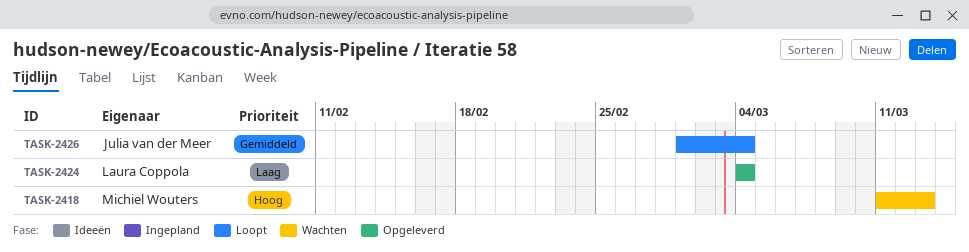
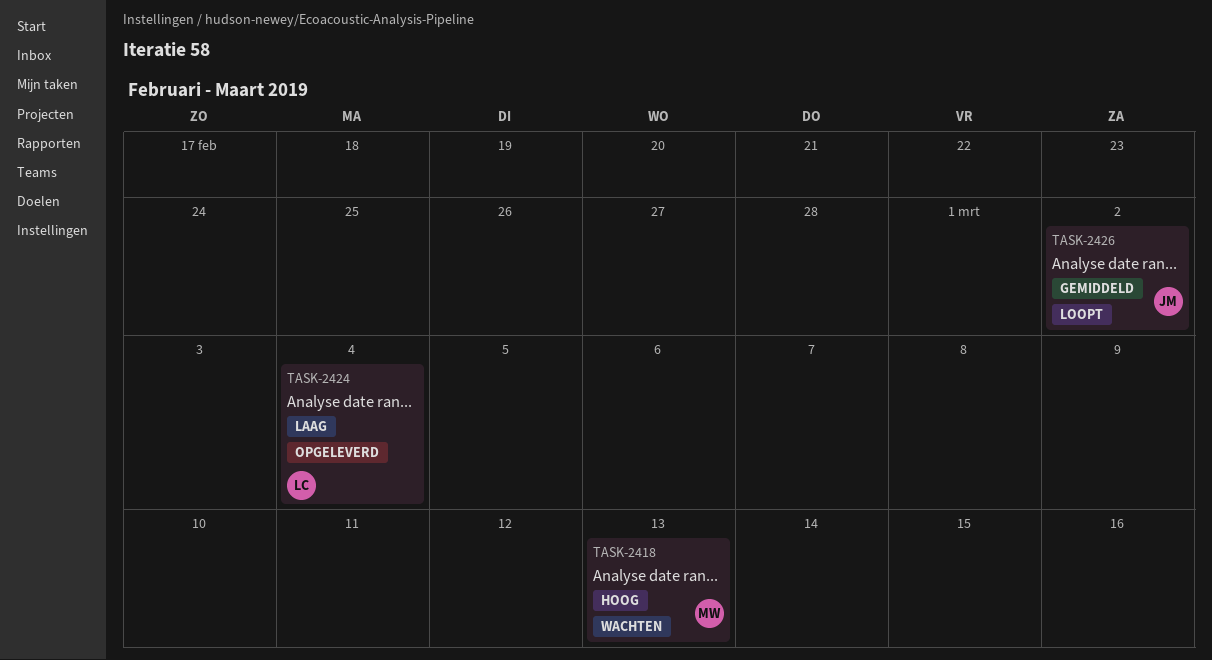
TASK-2426, due: Mar 4 -> Mar 2

